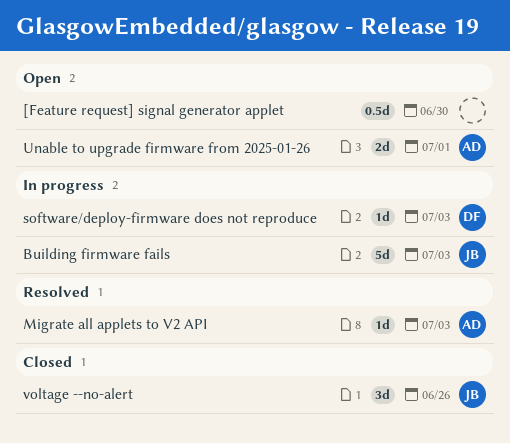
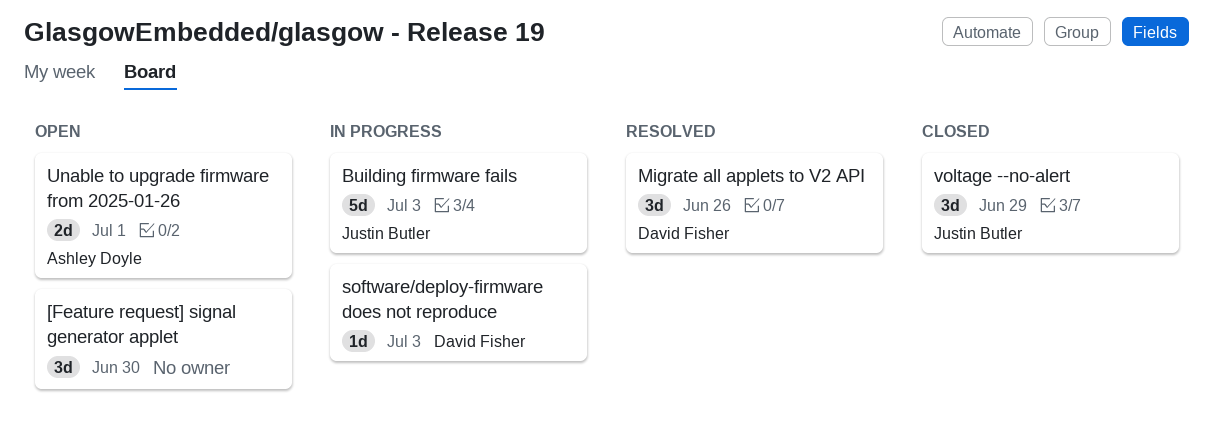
[Feature request] signal generator applet, estimate: 0.5d -> 3d
Migrate all applets to V2 API, owner: Ashley Doyle -> David Fisher
Migrate all applets to V2 API, estimate: 1d -> 3d
Migrate all applets to V2 API, due: Jul 3 -> Jun 26
voltage --no-alert, due: Jun 26 -> Jun 29

